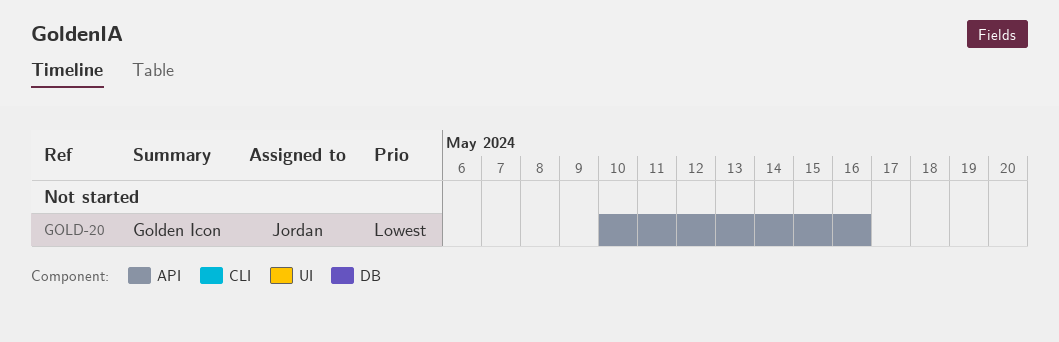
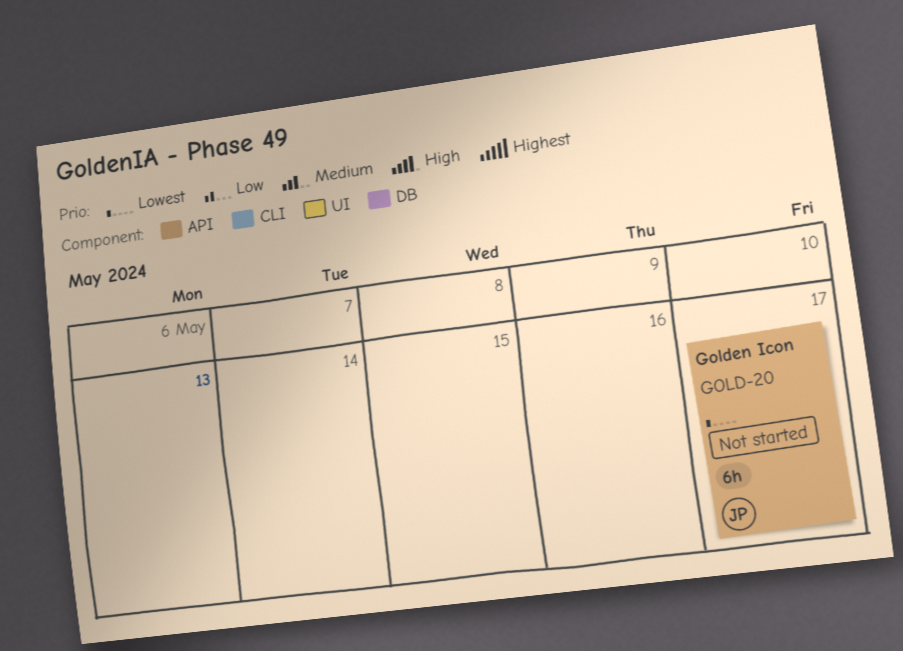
GOLD-20, due: May 16 -> May 17

